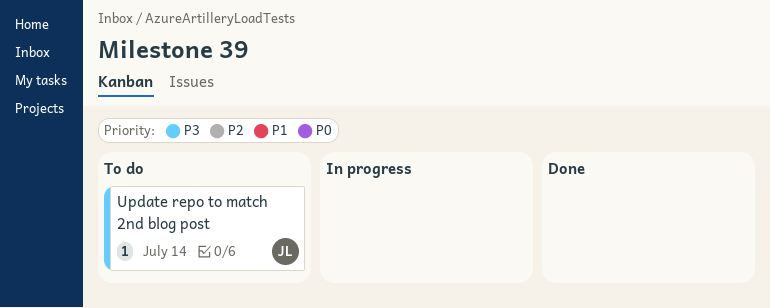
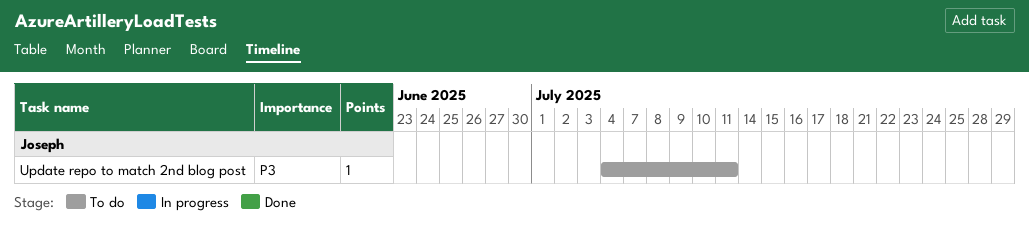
Update repo to match 2nd blog post, due: Jul 14 -> Jul 11

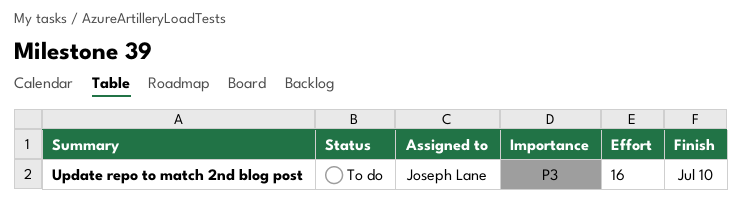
Update repo to match 2nd blog post, estimate: 1 -> 16
Update repo to match 2nd blog post, due: Jul 11 -> Jul 10

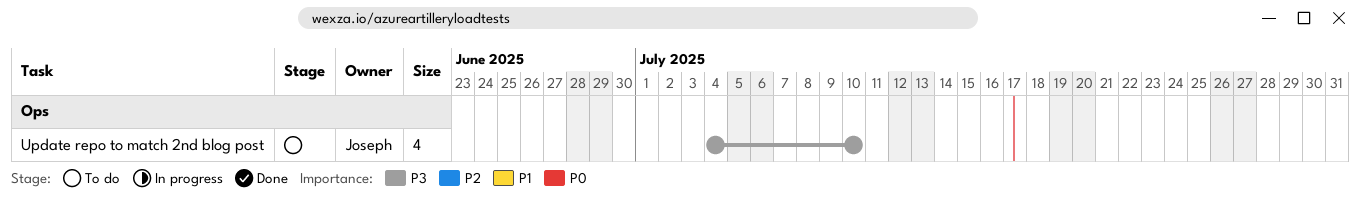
Update repo to match 2nd blog post, estimate: 16 -> 4

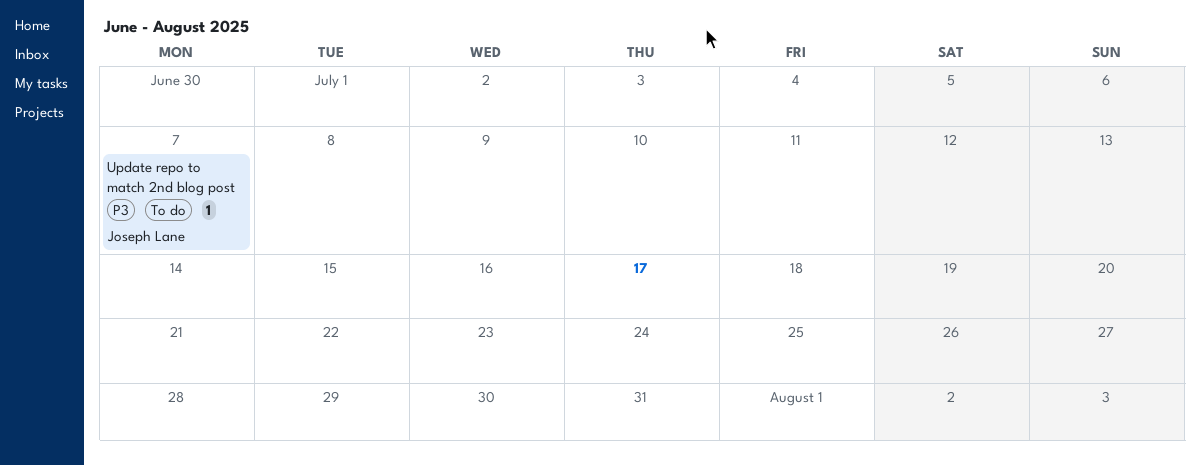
Update repo to match 2nd blog post, estimate: 4 -> 1
Update repo to match 2nd blog post, due: Jul 10 -> Jul 7

